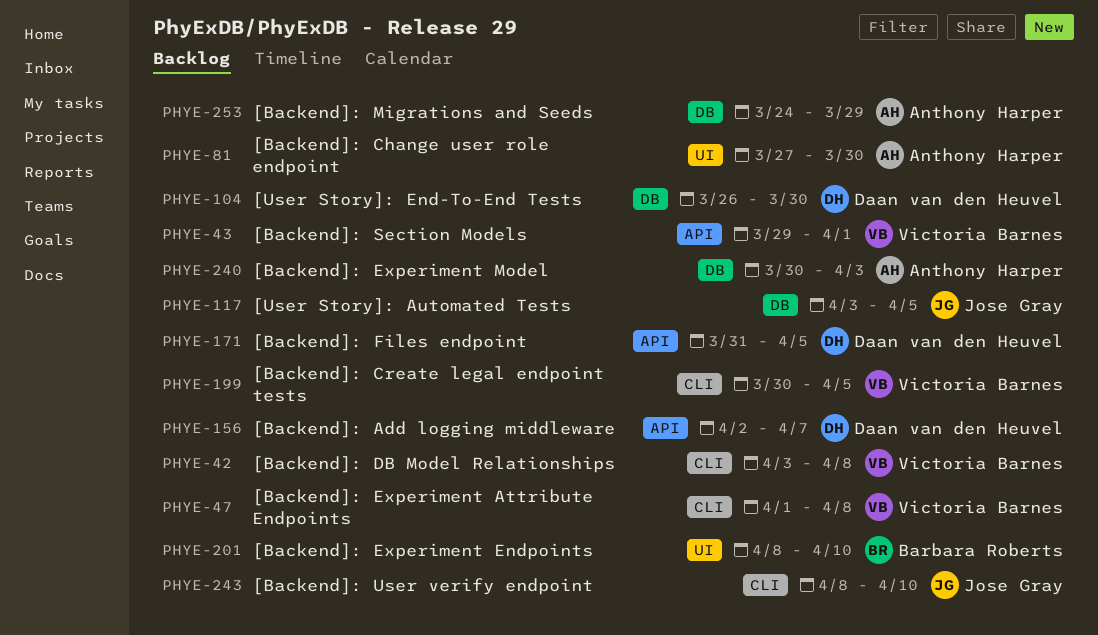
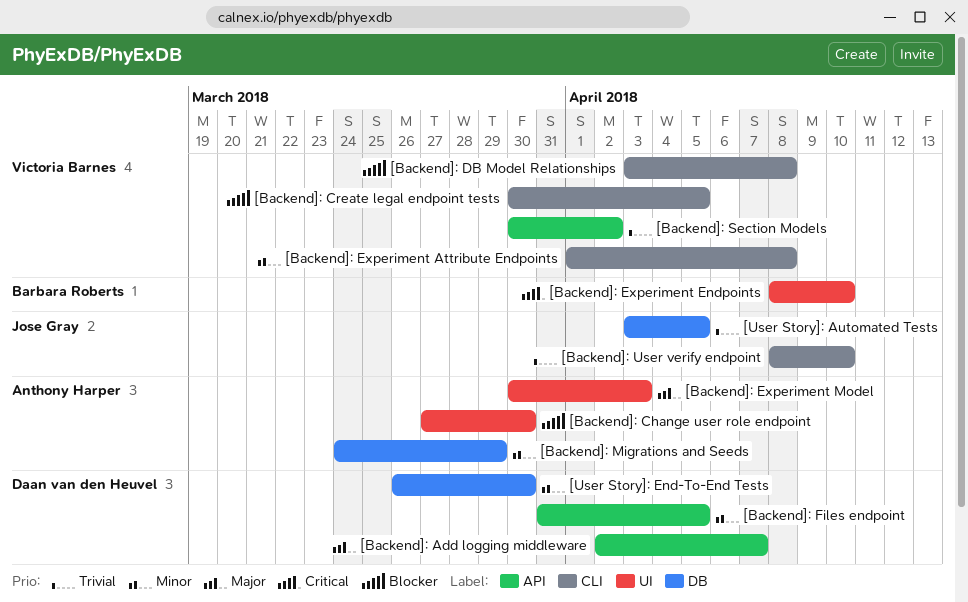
[Backend]: Experiment Model, label: DB -> UI
[Backend]: Section Models, start: Mar 29 -> Mar 30
[Backend]: Section Models, due: Apr 1 -> Apr 2

